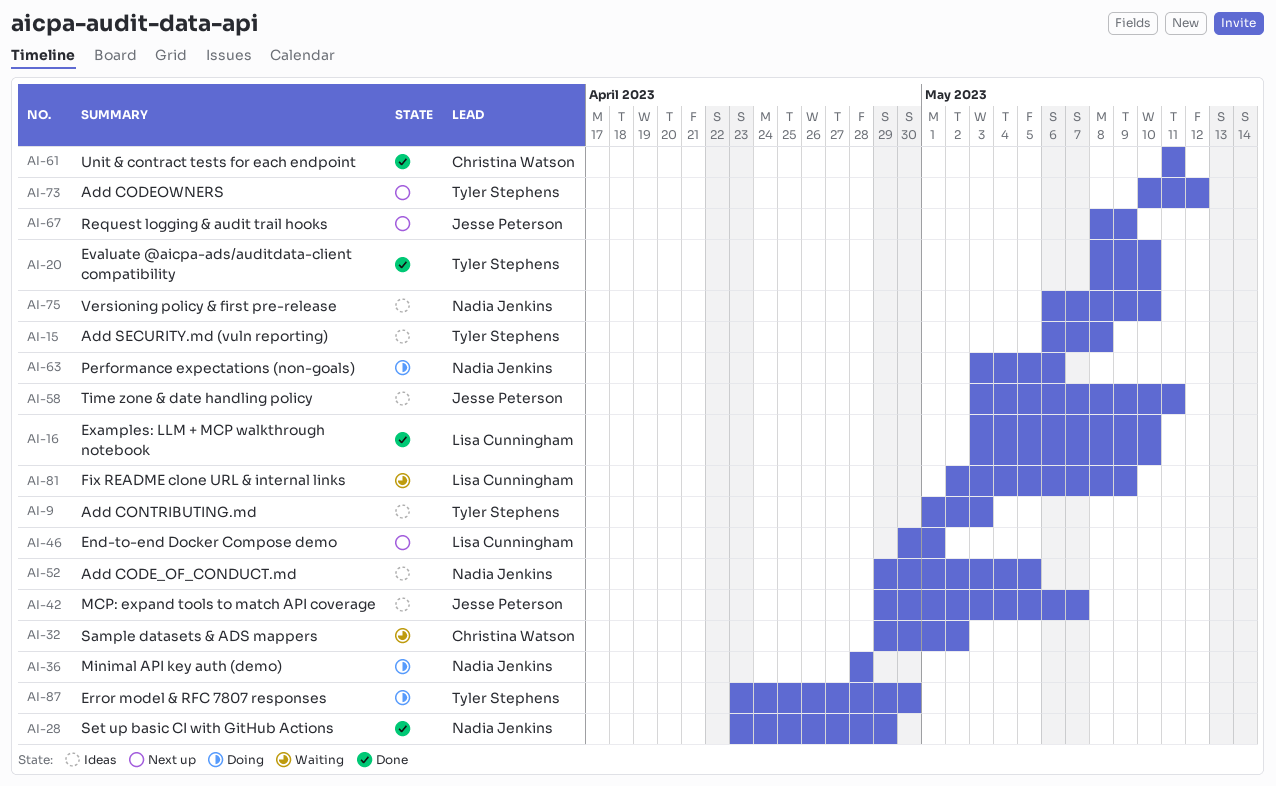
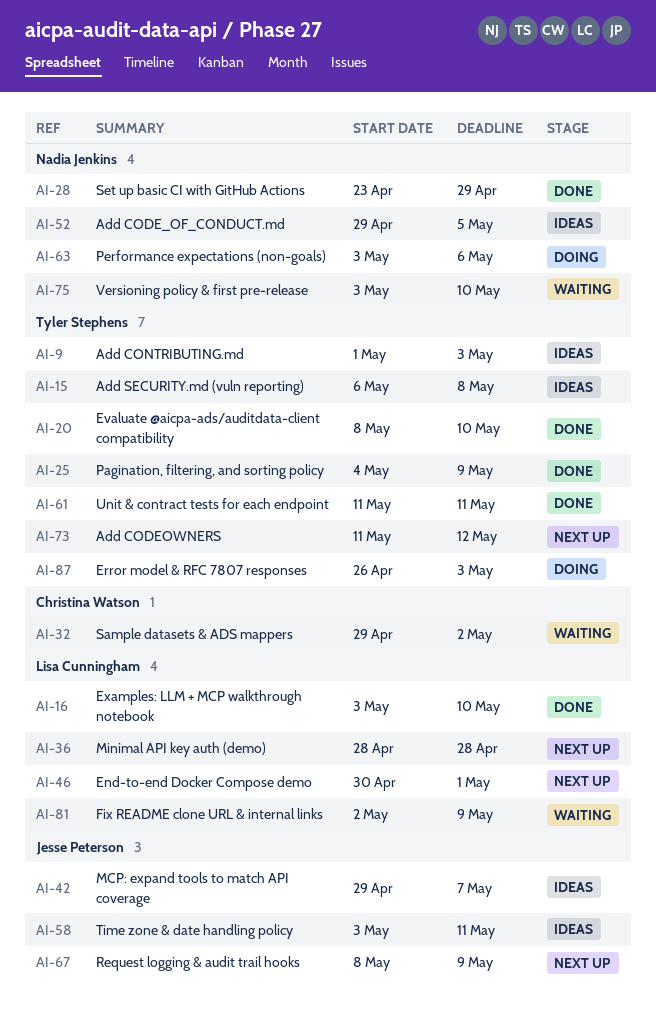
AI-25: none -> present
AI-36, status: Doing -> Next up
AI-36, owner: Nadia Jenkins -> Lisa Cunningham
AI-61, owner: Christina Watson -> Tyler Stephens
AI-73, start: May 10 -> May 11
AI-75, status: Ideas -> Waiting
AI-75, start: May 6 -> May 3
AI-87, start: Apr 23 -> Apr 26
AI-87, due: Apr 30 -> May 3

